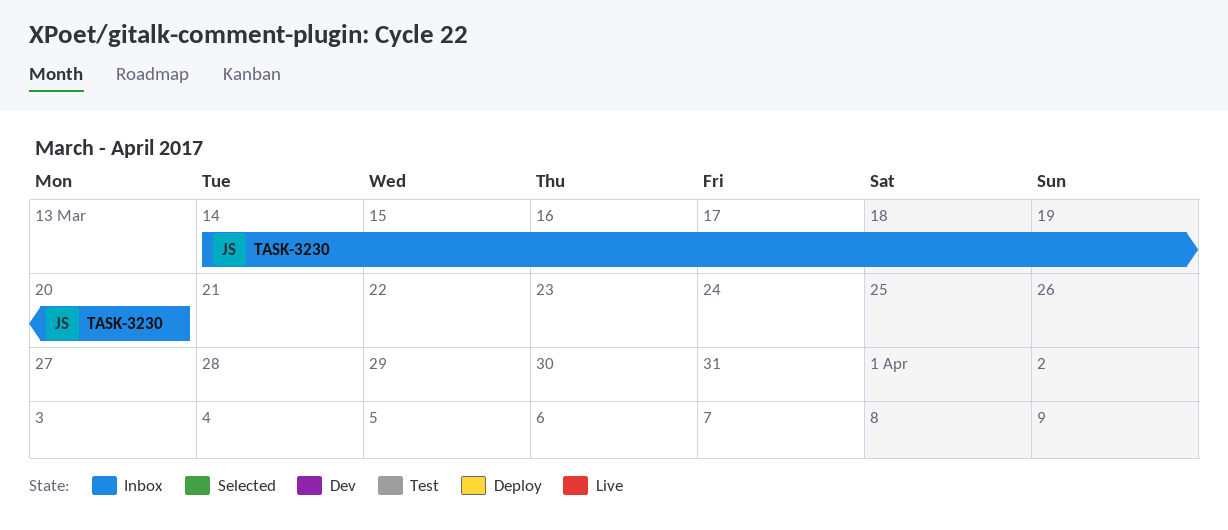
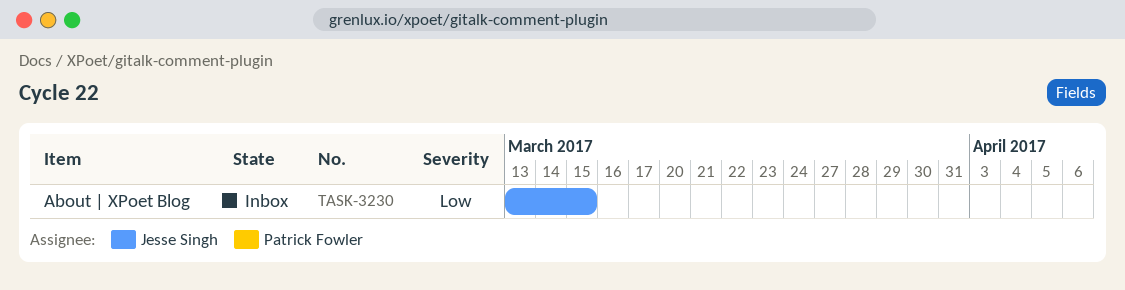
TASK-3230, start: Mar 14 -> Mar 13
TASK-3230, due: Mar 20 -> Mar 15

